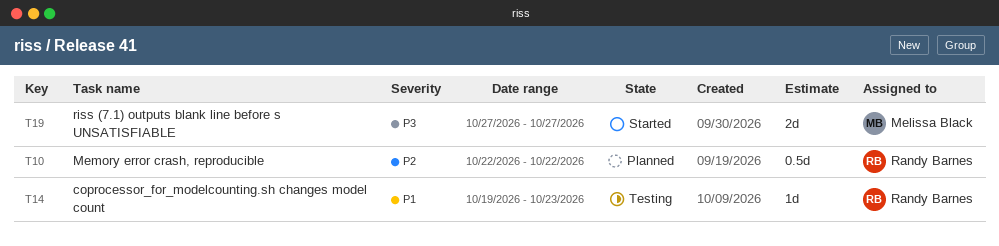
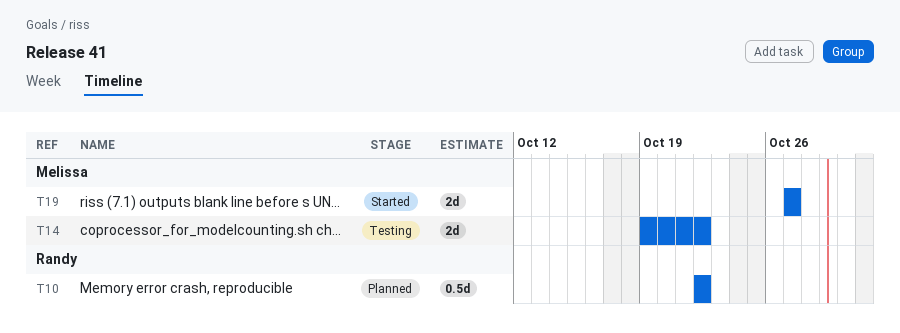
T14, owner: Randy Barnes -> Melissa Black
T14, estimate: 1d -> 2d
T14, due: Oct 23 -> Oct 22

